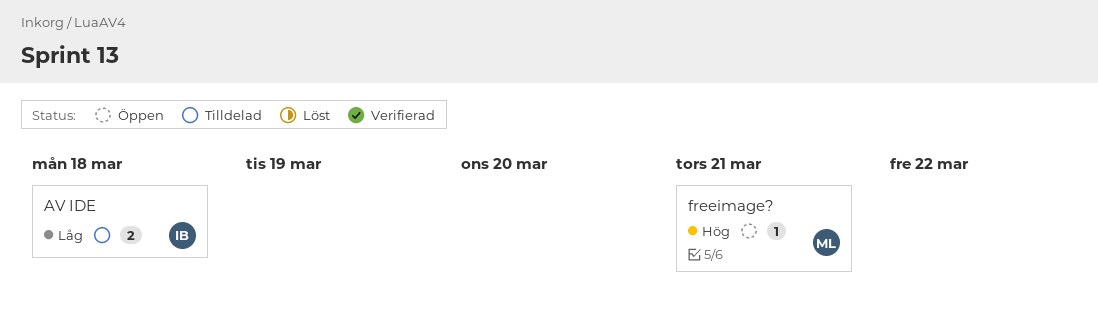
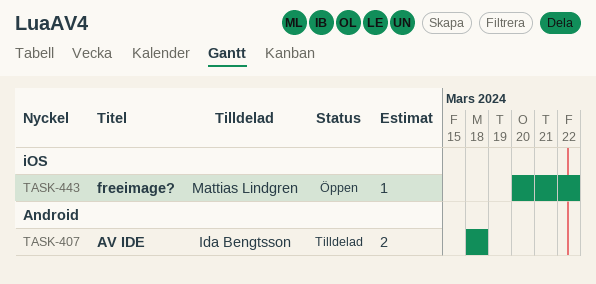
freeimage?, due: Mar 21 -> Mar 22

